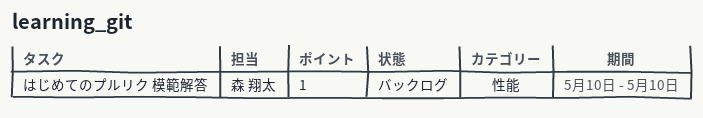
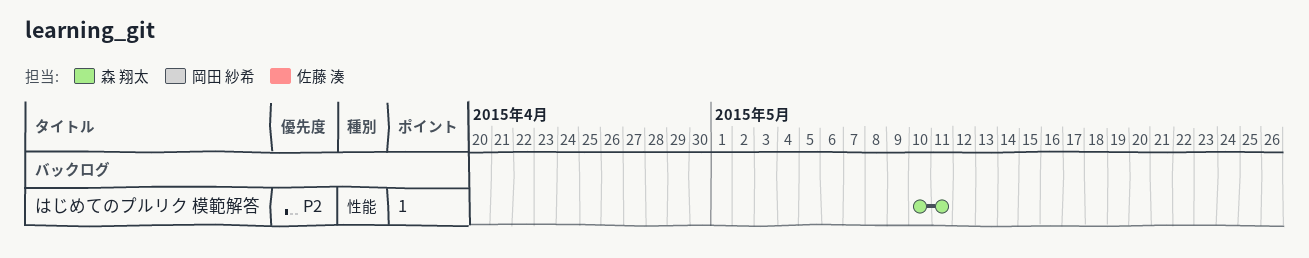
はじめてのプルリク 模範解答, due: May 10 -> May 11

